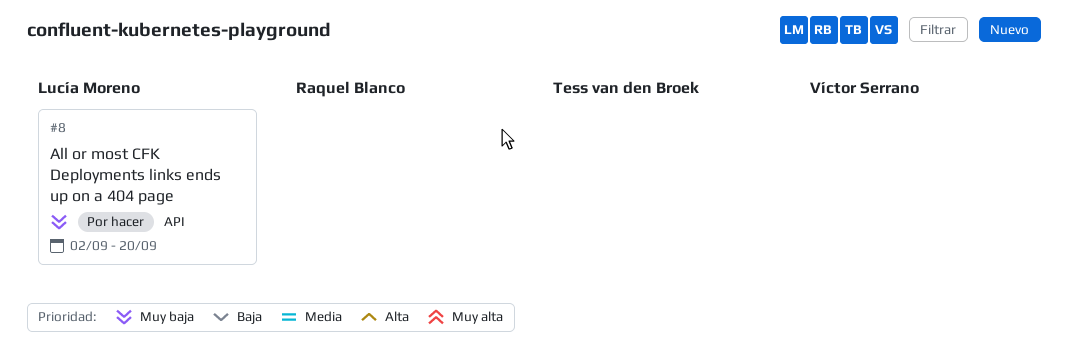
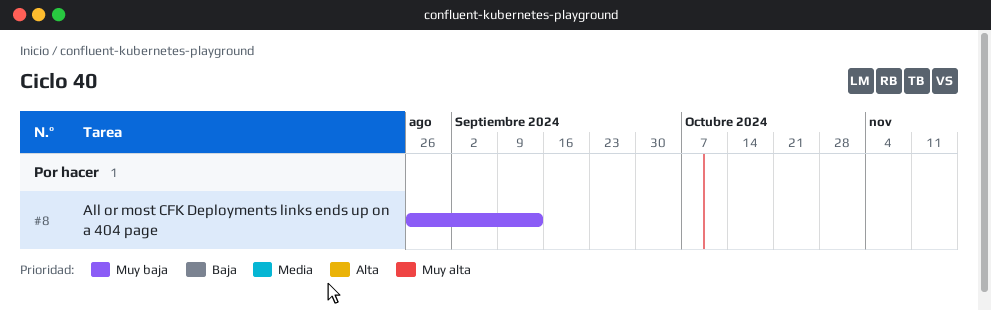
#8, start: Sep 2 -> Aug 26
#8, due: Sep 20 -> Sep 13

